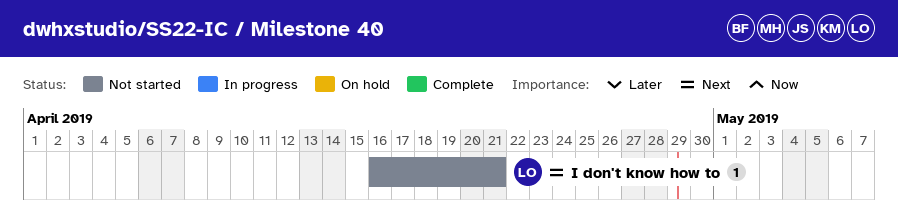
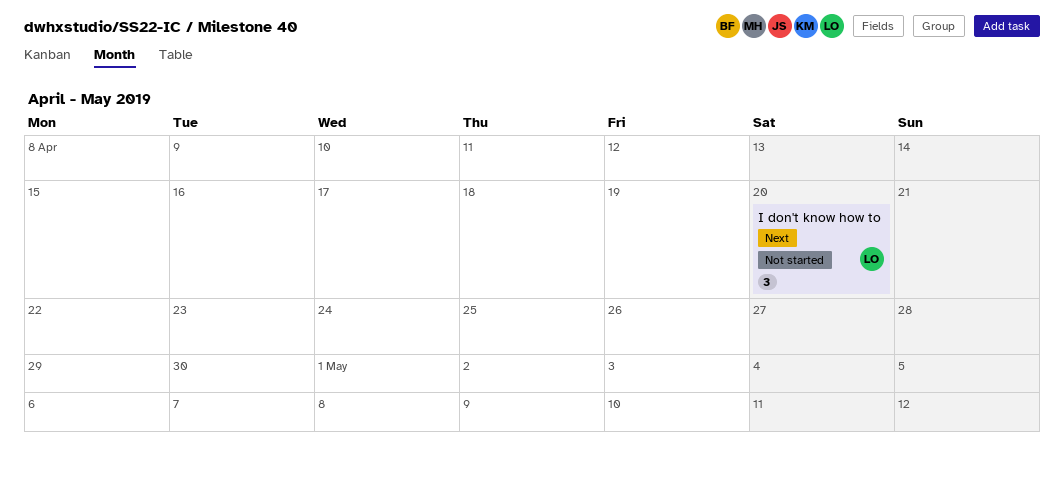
I don't know how to, estimate: 1 -> 3
I don't know how to, due: Apr 21 -> Apr 20

